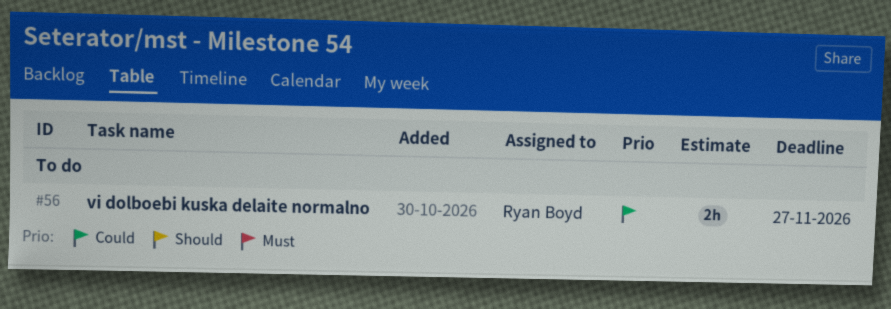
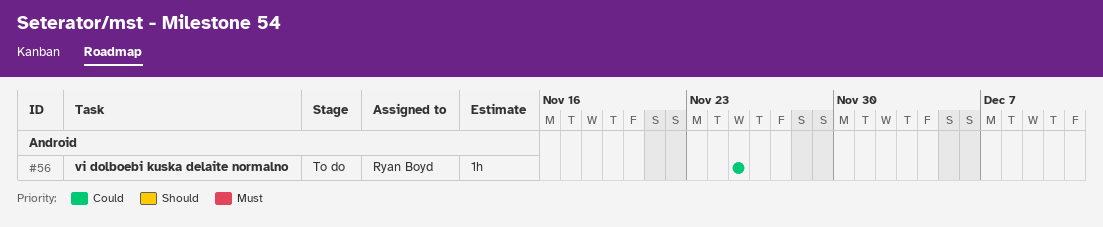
#56, estimate: 2h -> 1h
#56, due: Nov 27 -> Nov 25

